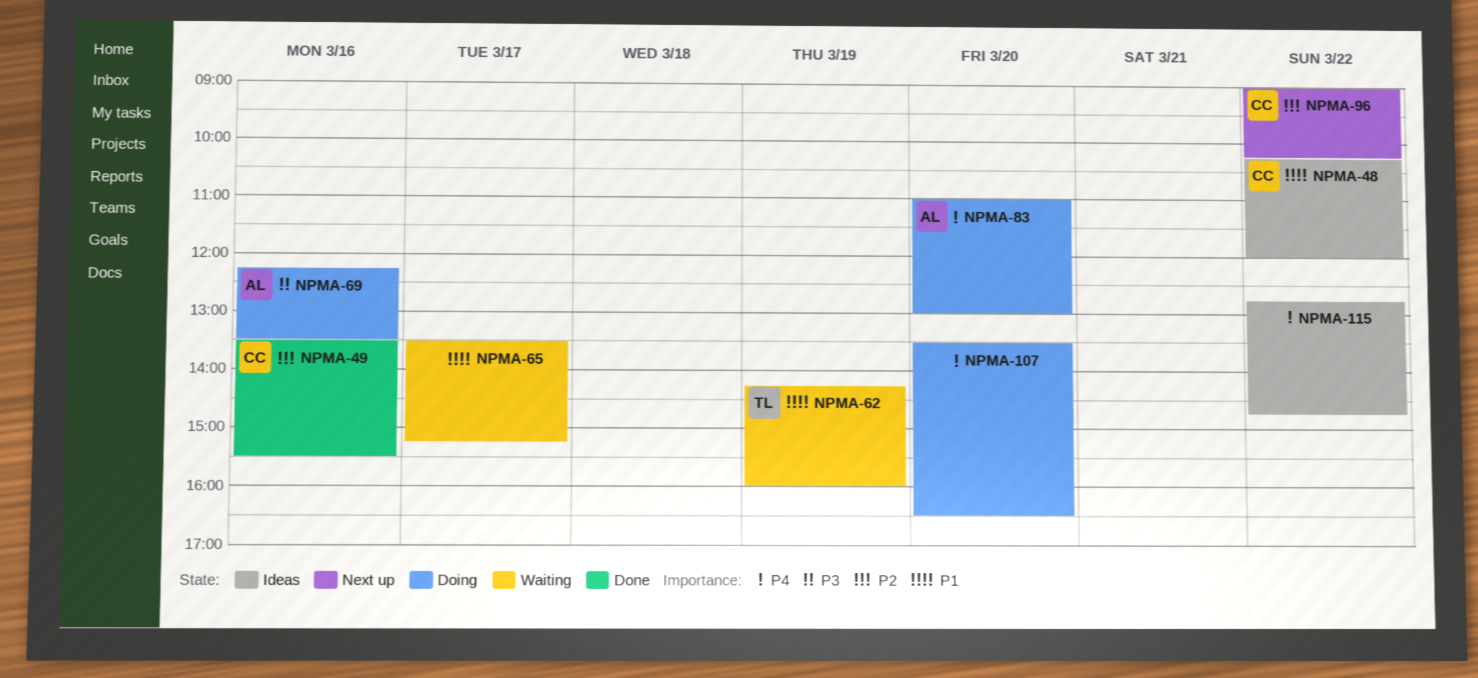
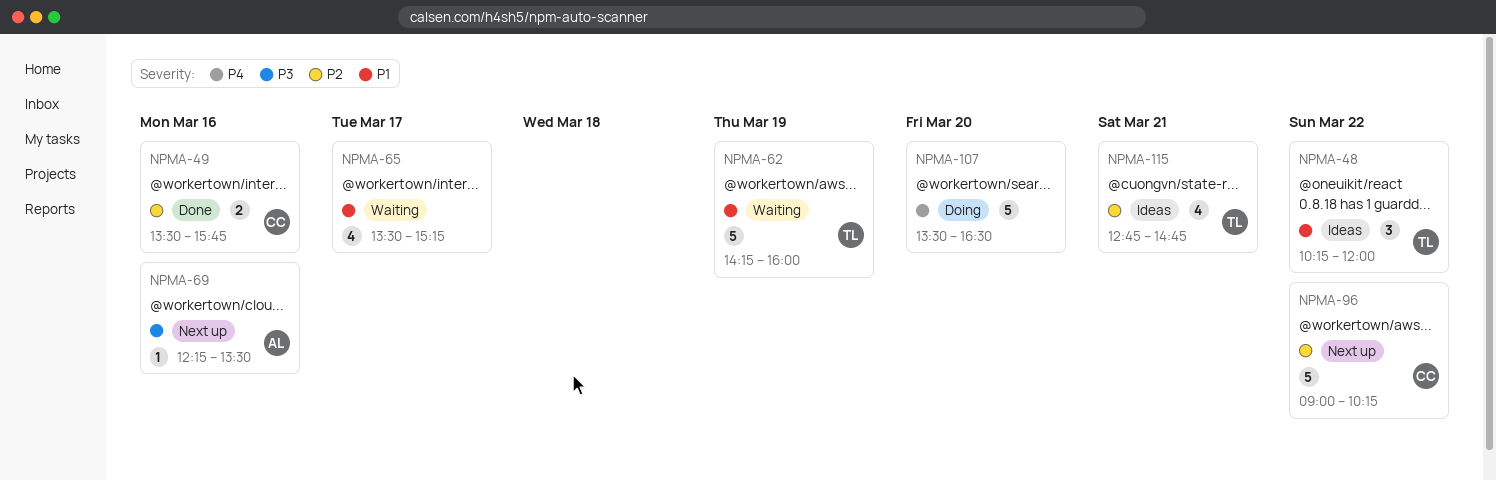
NPMA-48, owner: CC -> TL
NPMA-49, ends: 15:30 -> 15:45
NPMA-69, status: Doing -> Next up
NPMA-83: present -> none
NPMA-115, owner: none -> TL
NPMA-115, priority: P4 -> P2
NPMA-115, day: Mar 22 -> Mar 21

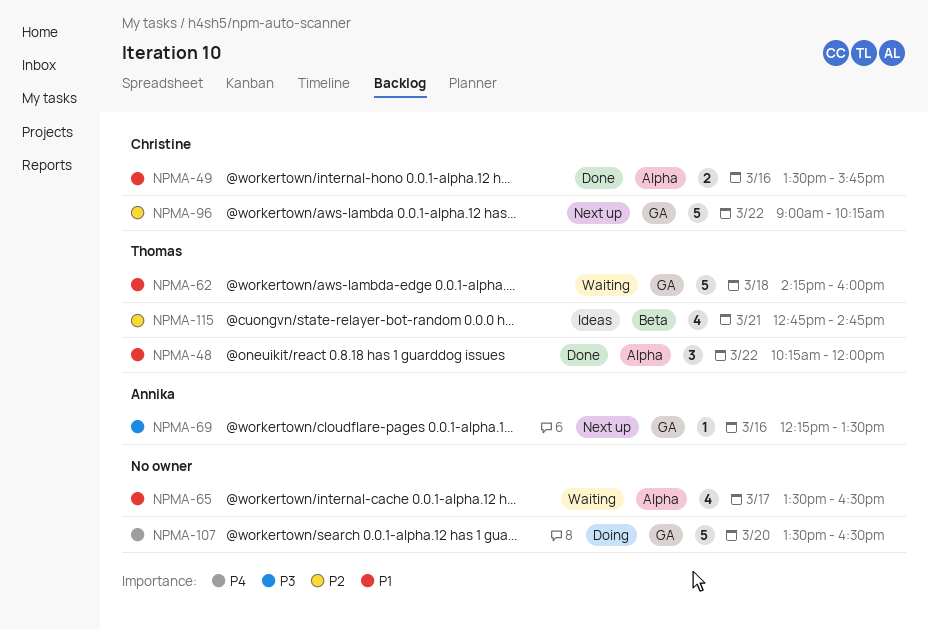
NPMA-48, status: Ideas -> Done
NPMA-49, priority: P2 -> P1
NPMA-62, day: Mar 19 -> Mar 18
NPMA-65, ends: 15:15 -> 16:30

